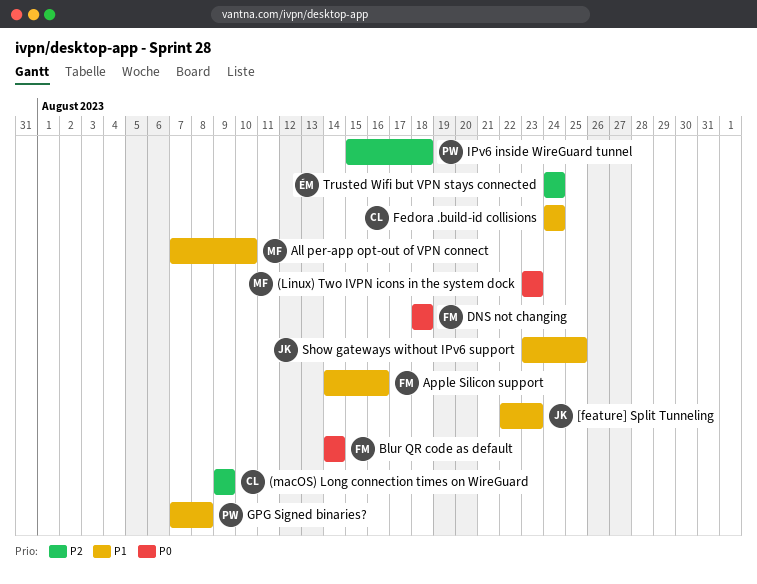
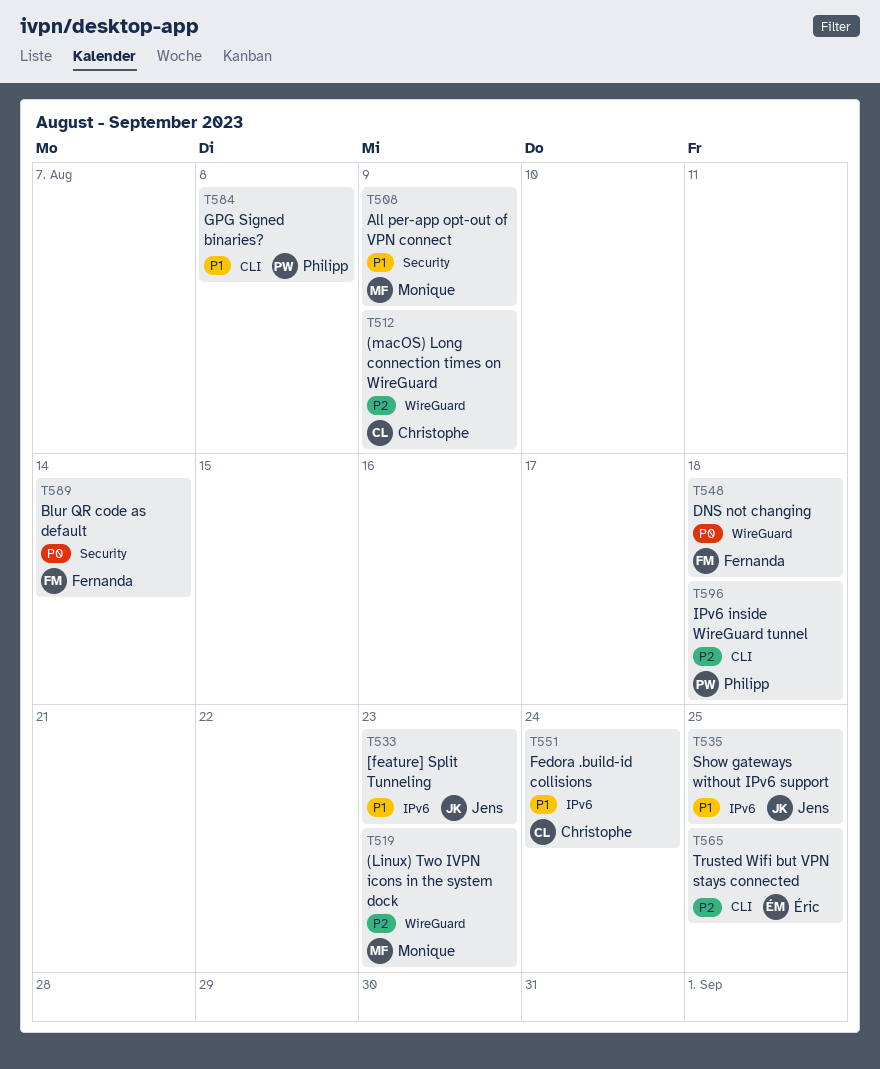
(Linux) Two IVPN icons in the system dock, priority: P0 -> P2
All per-app opt-out of VPN connect, due: Aug 10 -> Aug 9
Apple Silicon support: present -> none
Trusted Wifi but VPN stays connected, due: Aug 24 -> Aug 25

